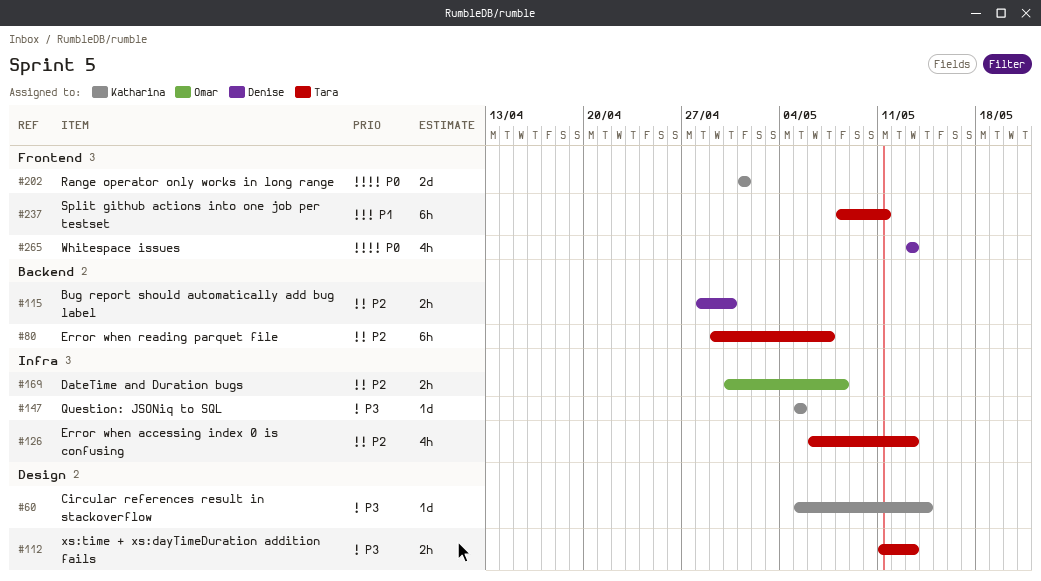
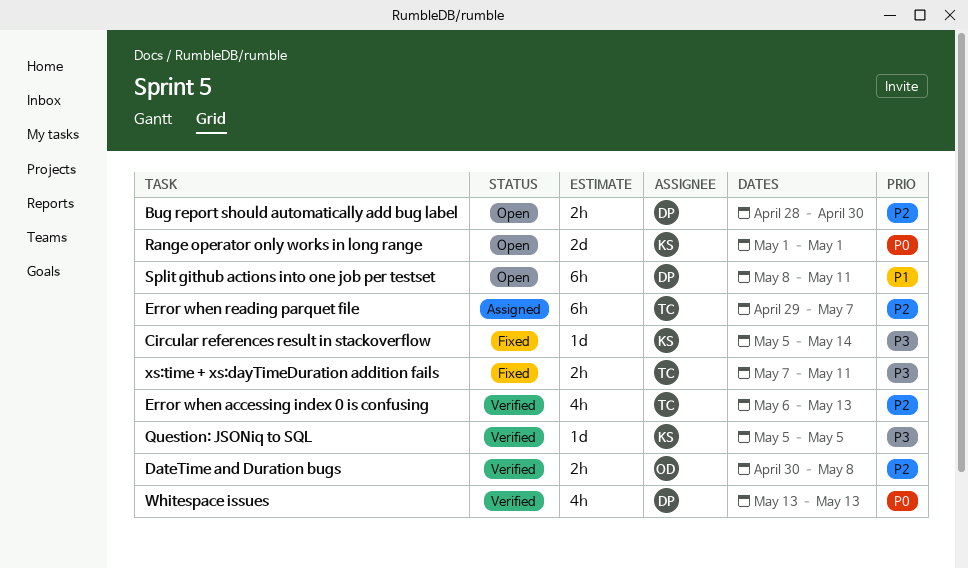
Split github actions into one job per testset, owner: Tara -> Denise
xs:time + xs:dayTimeDuration addition fails, start: May 11 -> May 7
xs:time + xs:dayTimeDuration addition fails, due: May 13 -> May 11

